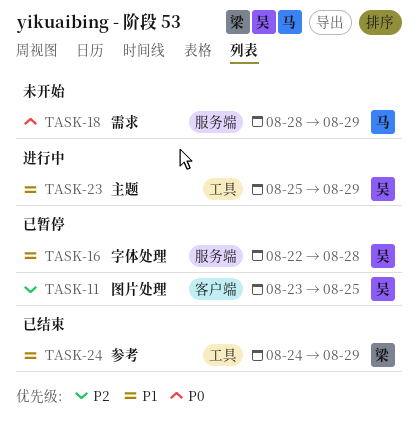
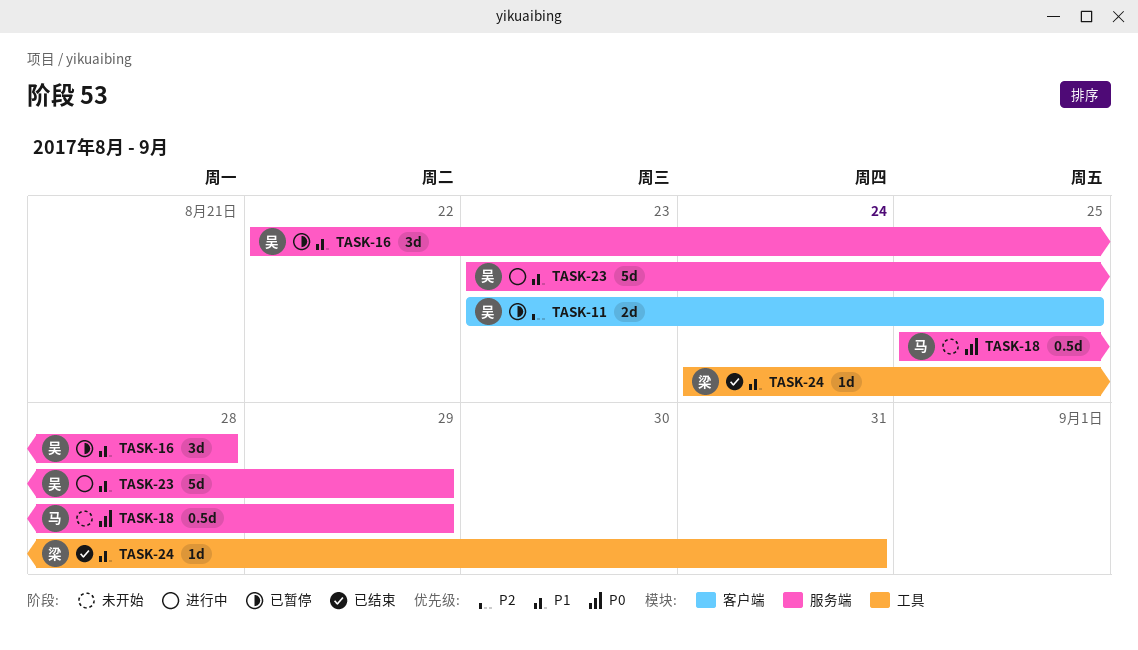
TASK-18, start: Aug 28 -> Aug 25
TASK-23, label: 工具 -> 服务端
TASK-23, start: Aug 25 -> Aug 23
TASK-24, due: Aug 29 -> Aug 31

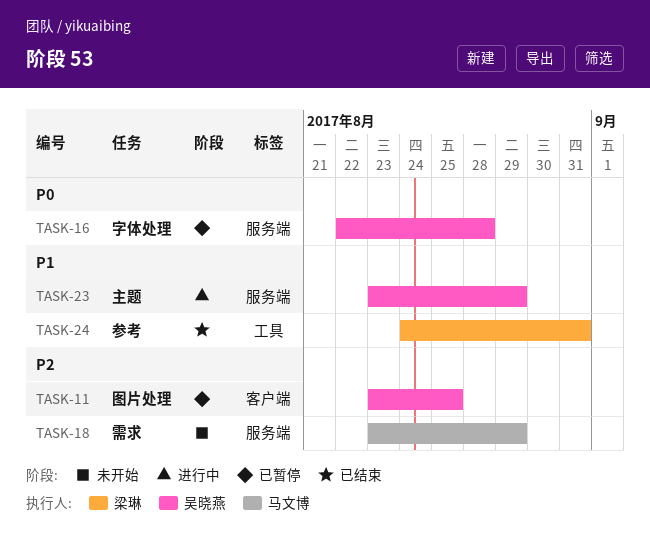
TASK-16, priority: P1 -> P0
TASK-18, priority: P0 -> P2
TASK-18, start: Aug 25 -> Aug 23

